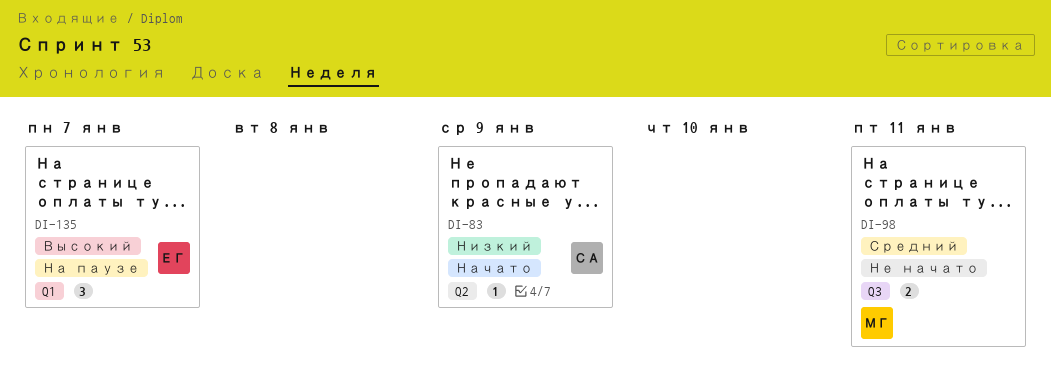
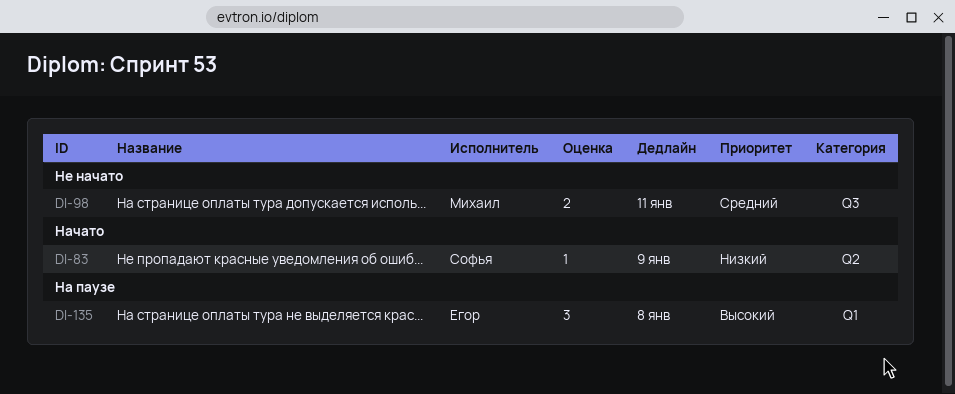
DI-135, due: Jan 7 -> Jan 8

